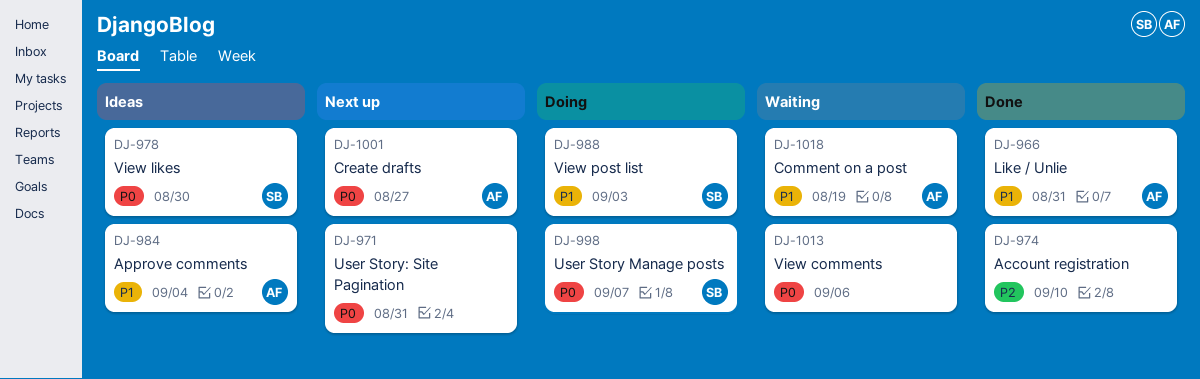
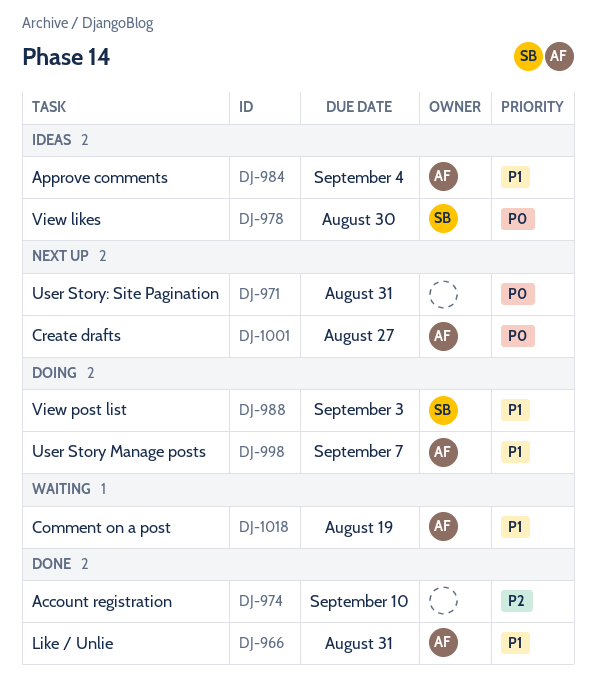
DJ-998, owner: SB -> AF
DJ-998, priority: P0 -> P1
DJ-1013: present -> none

